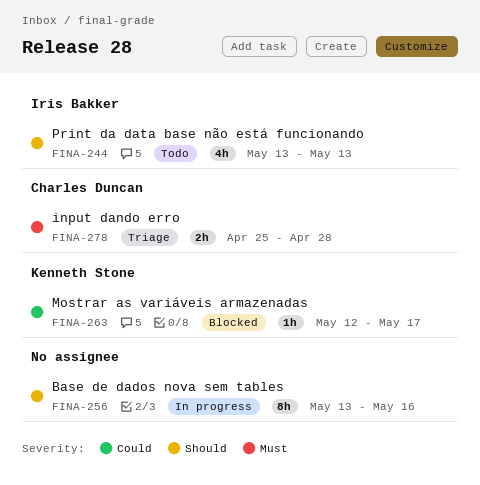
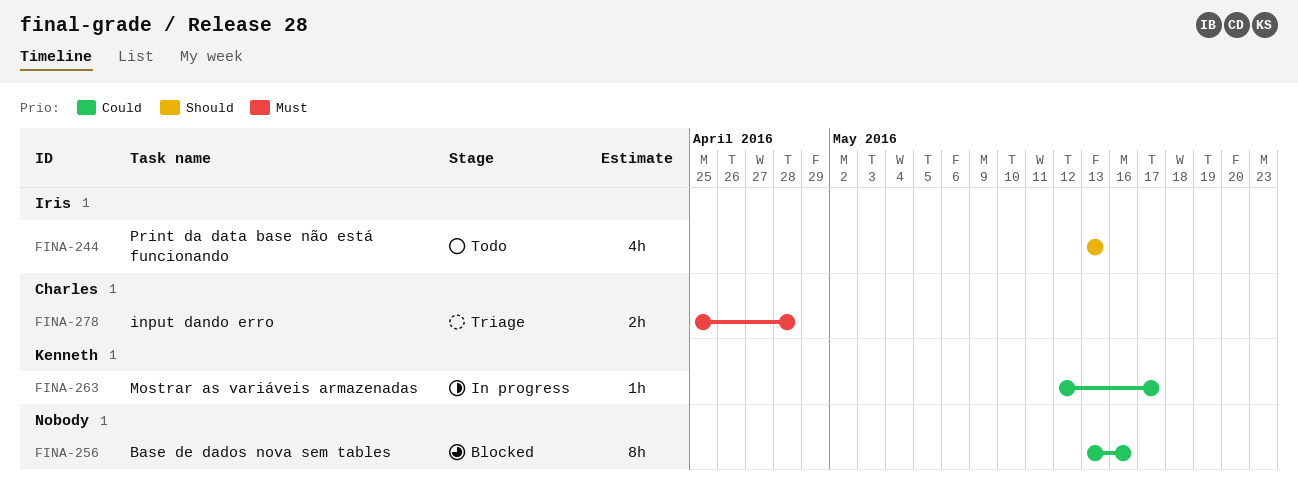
FINA-256, status: In progress -> Blocked
FINA-256, priority: Should -> Could
FINA-263, status: Blocked -> In progress

